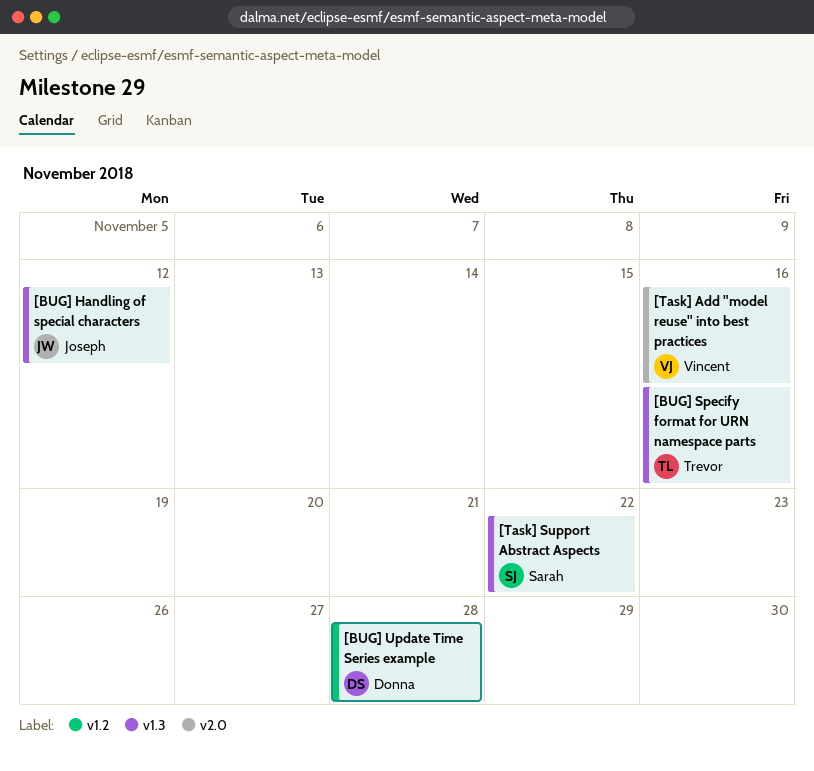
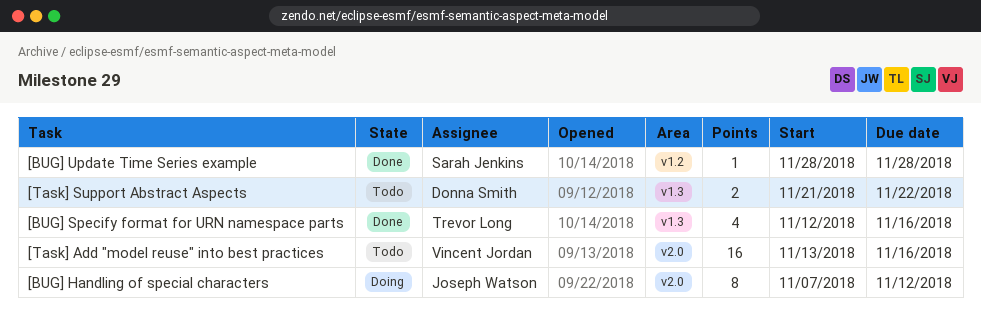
[BUG] Handling of special characters, label: v1.3 -> v2.0
[BUG] Update Time Series example, owner: Donna Smith -> Sarah Jenkins
[Task] Support Abstract Aspects, owner: Sarah Jenkins -> Donna Smith

